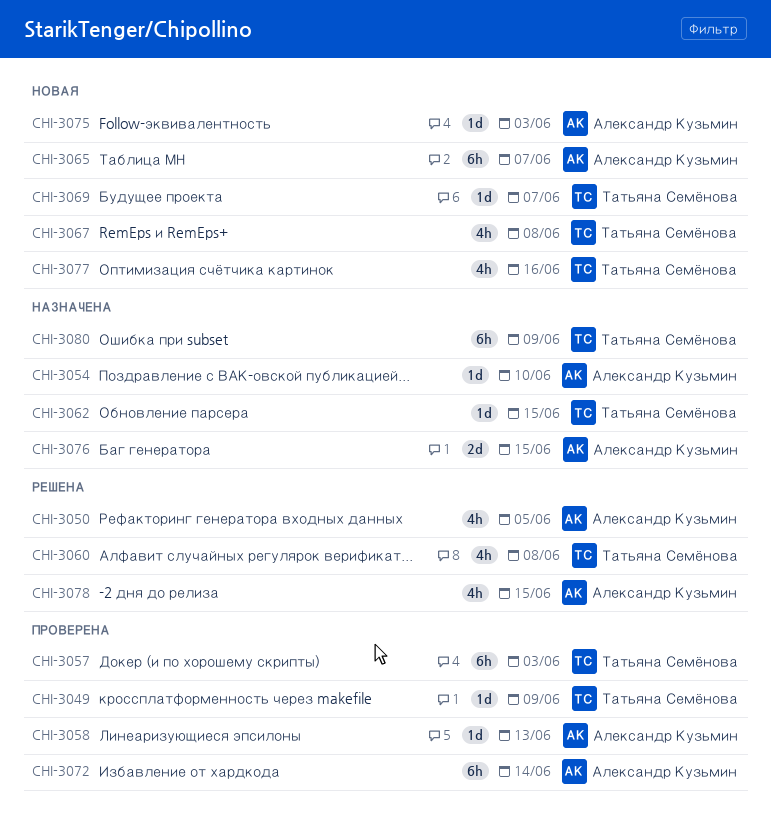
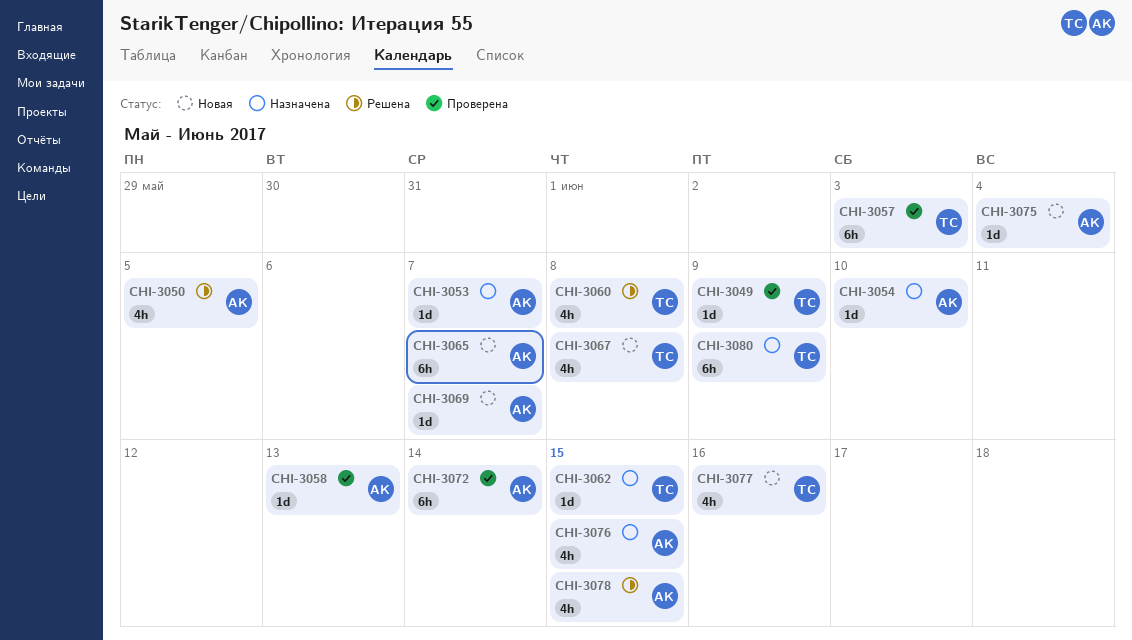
CHI-3053: none -> present
CHI-3069, owner: Татьяна Семёнова -> Александр Кузьмин
CHI-3075, due: Jun 3 -> Jun 4
CHI-3076, estimate: 2d -> 4h

